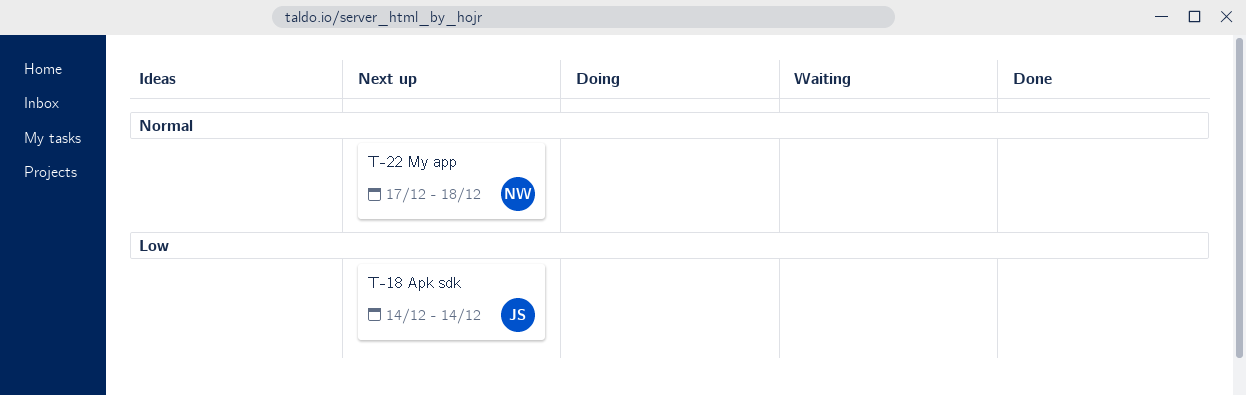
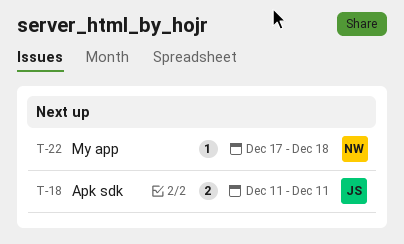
T-18, start: Dec 14 -> Dec 11
T-18, due: Dec 14 -> Dec 11

